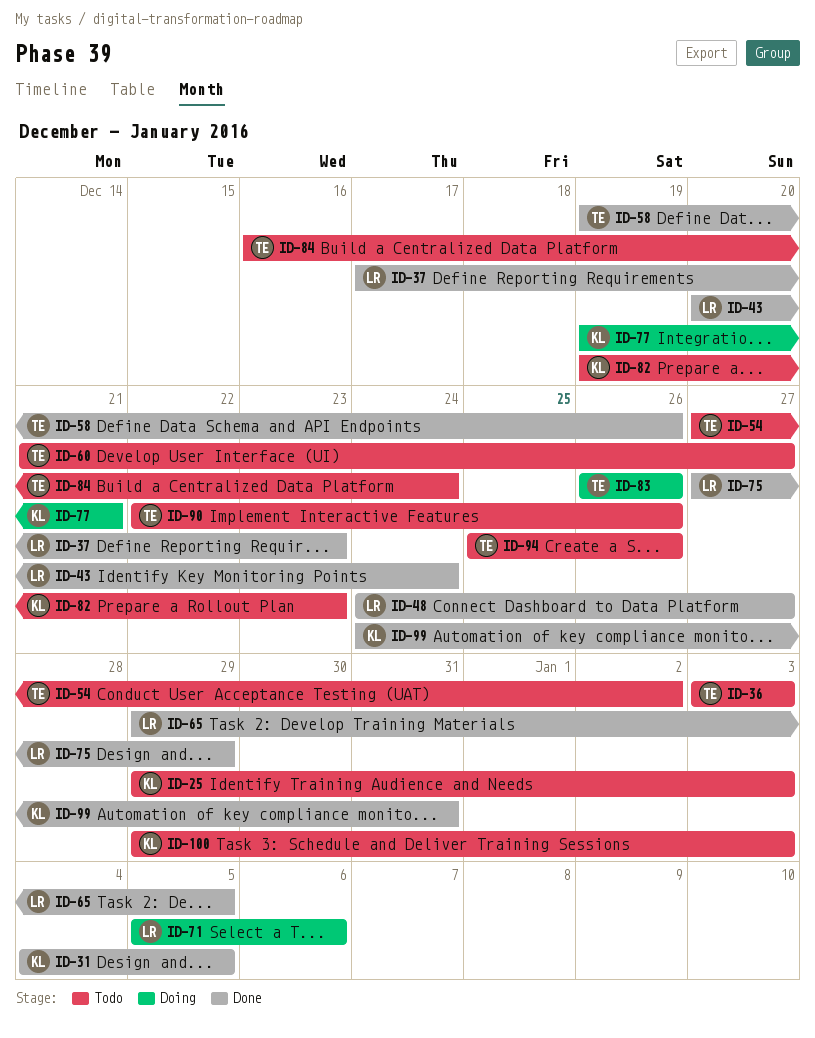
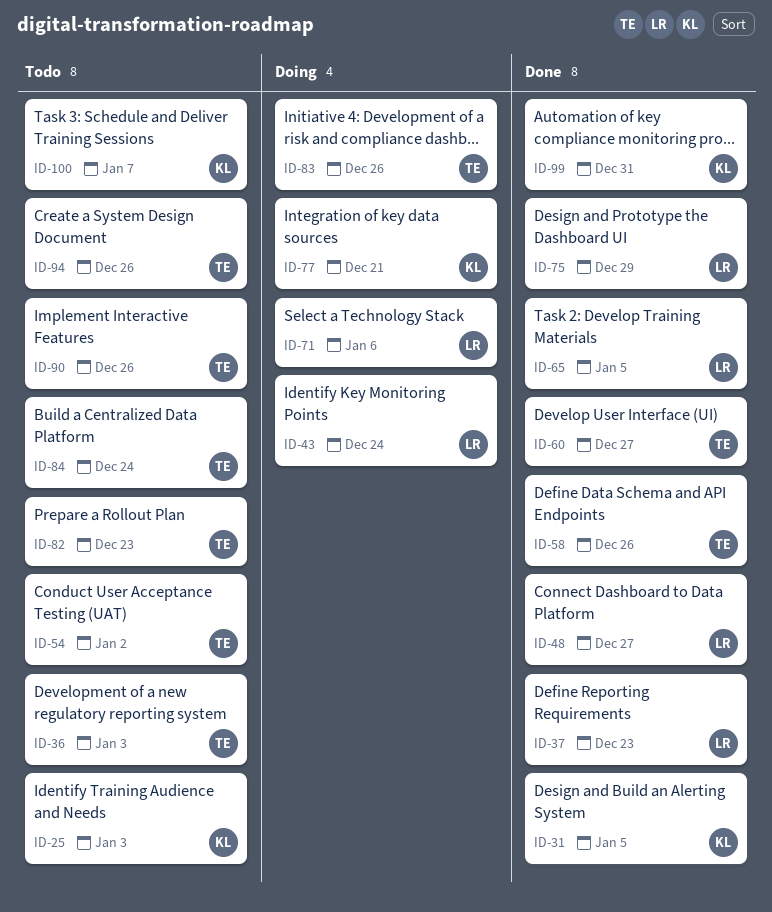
ID-43, status: Done -> Doing
ID-60, status: Todo -> Done
ID-82, owner: KL -> TE
ID-100, due: Jan 3 -> Jan 7

